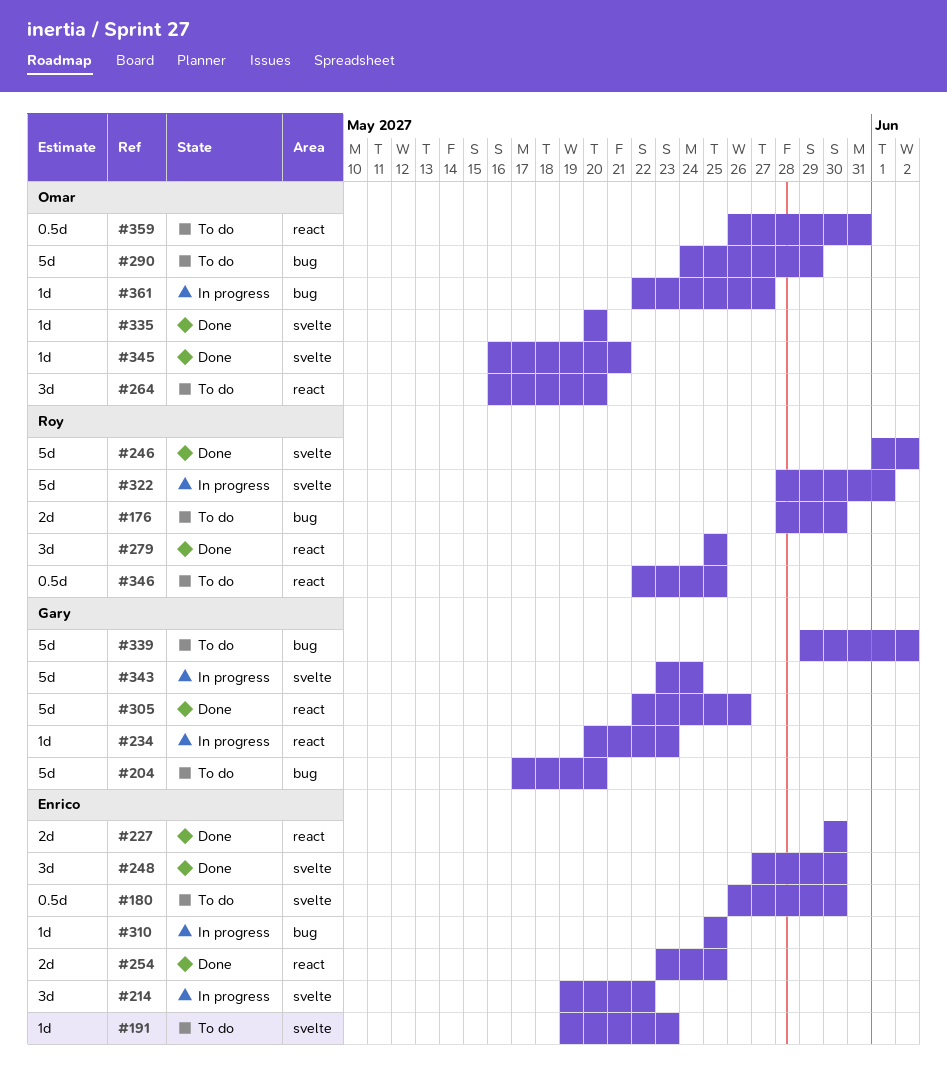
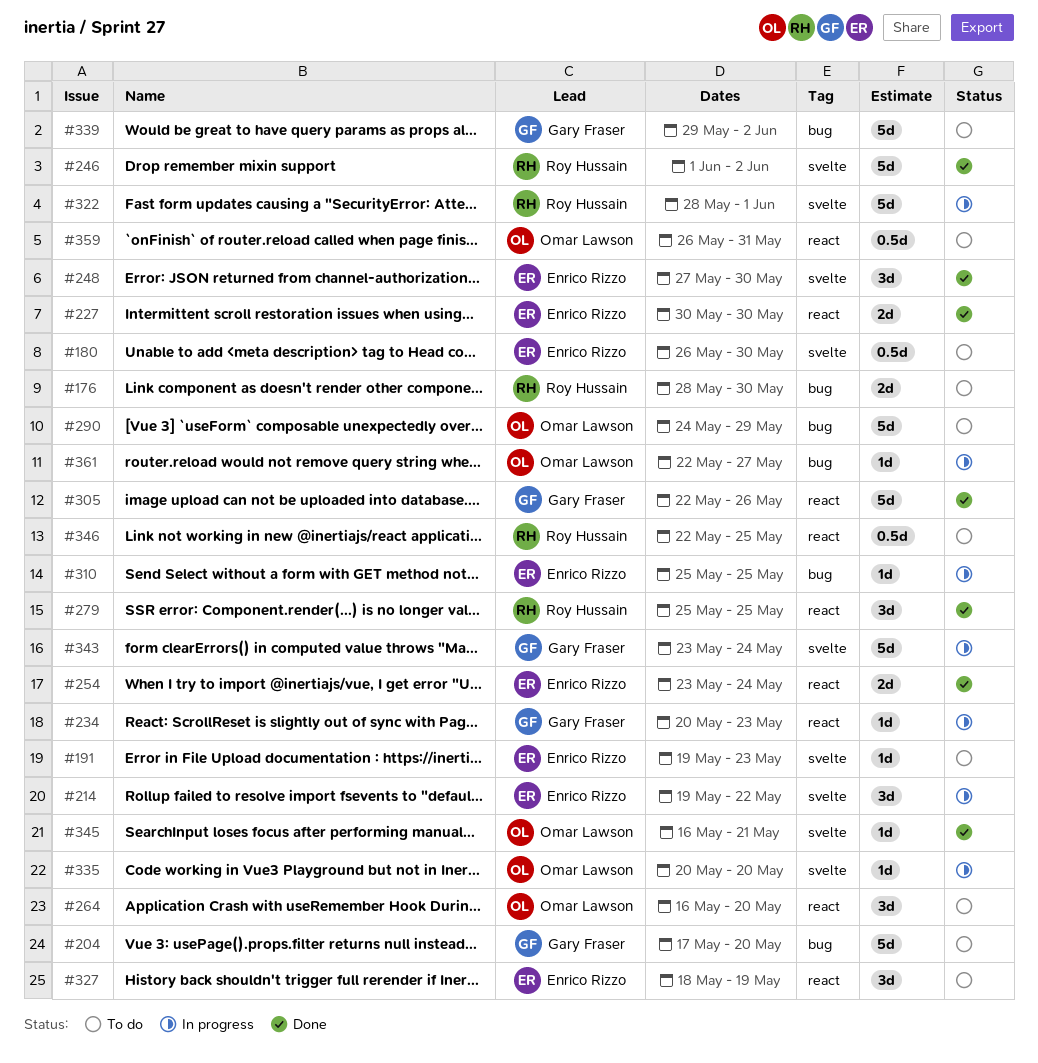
#254, due: May 25 -> May 24
#327: none -> present
#335, status: Done -> In progress

